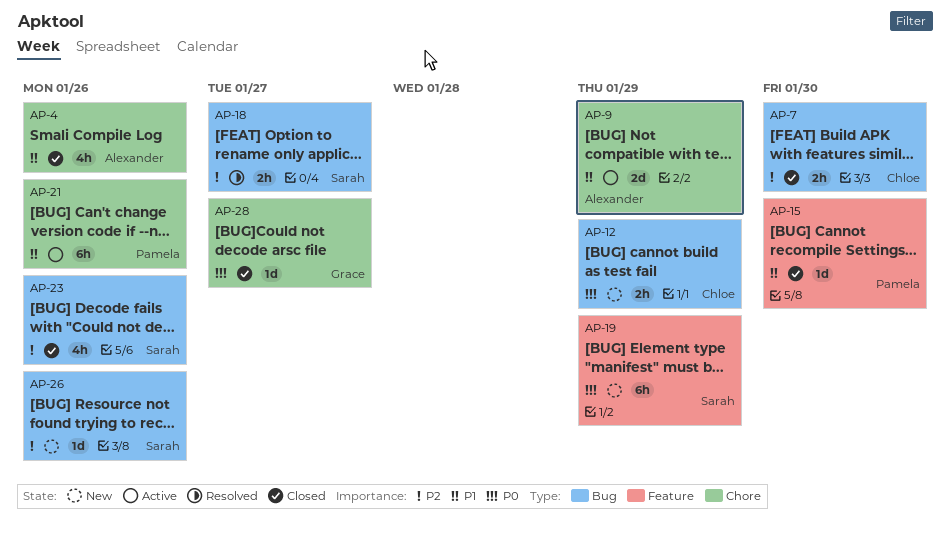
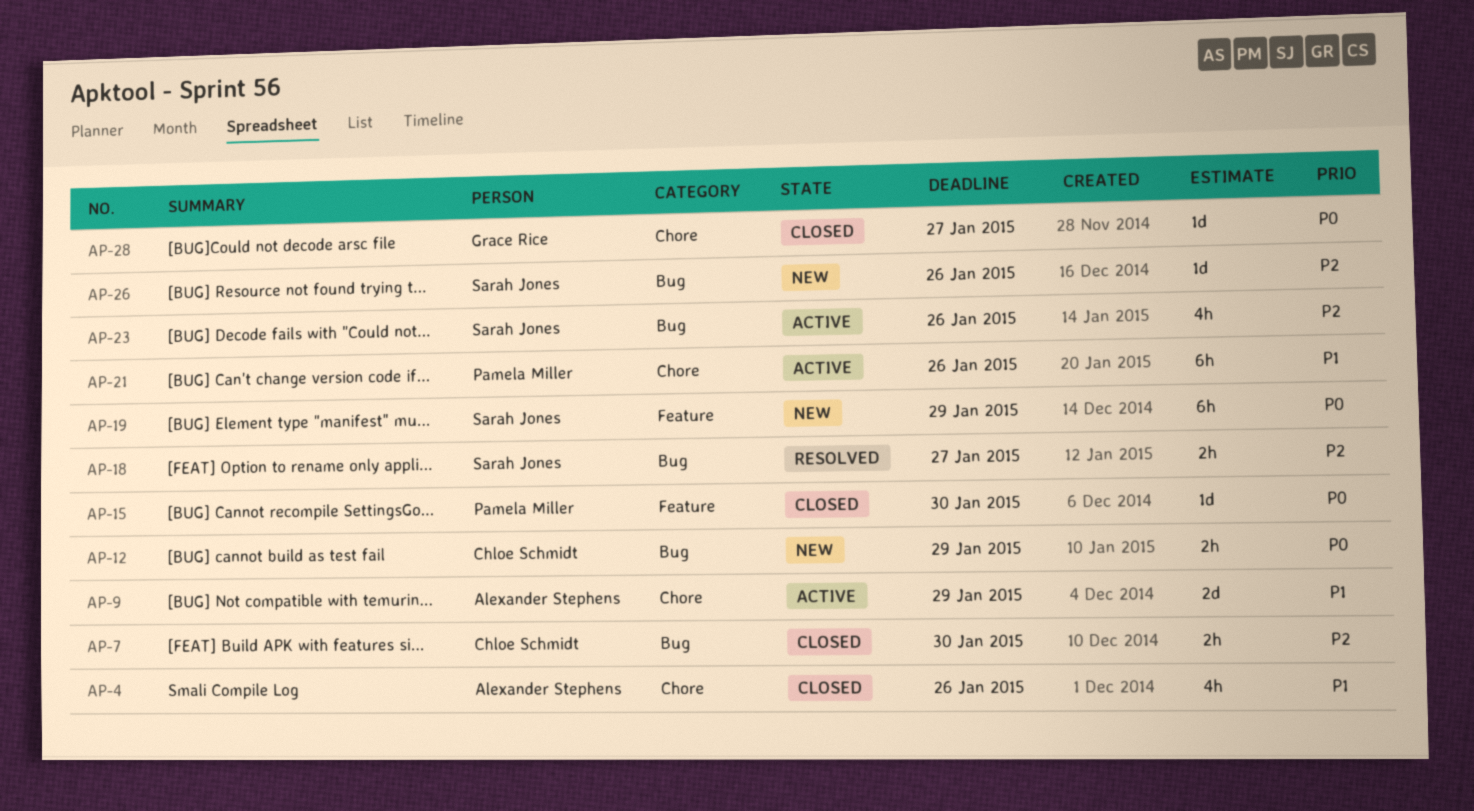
AP-15, priority: P1 -> P0
AP-23, status: Closed -> Active

